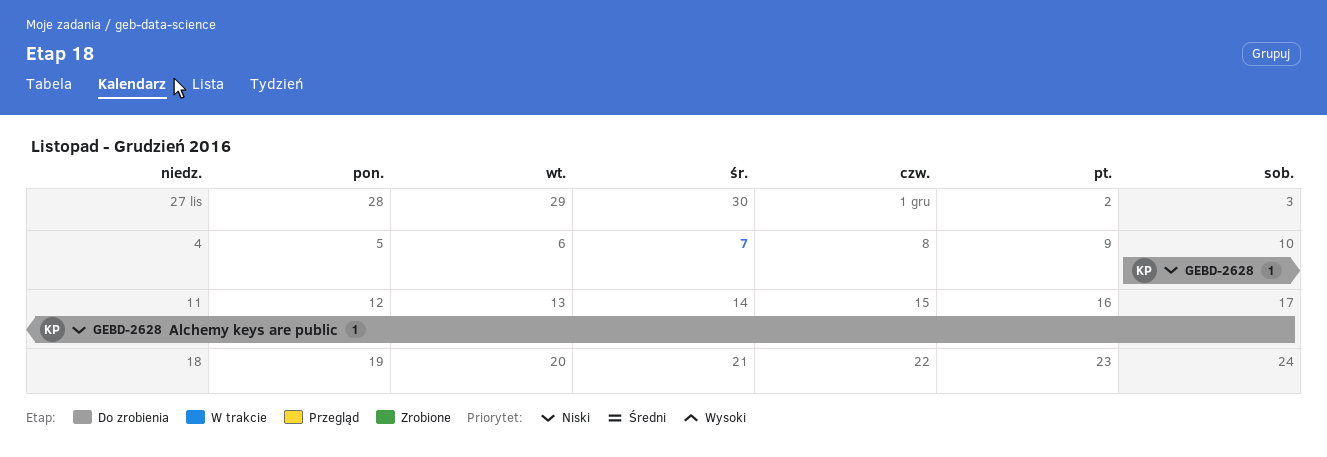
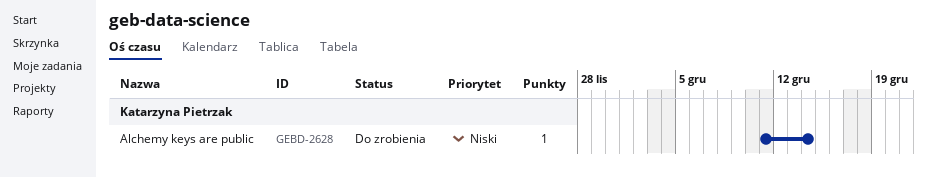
GEBD-2628, start: Dec 10 -> Dec 11
GEBD-2628, due: Dec 17 -> Dec 14

